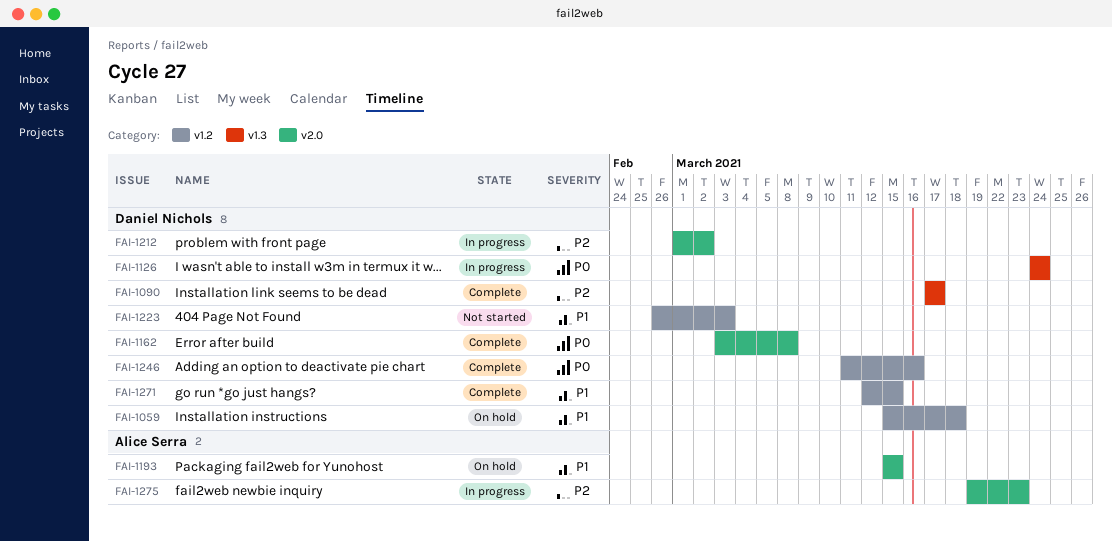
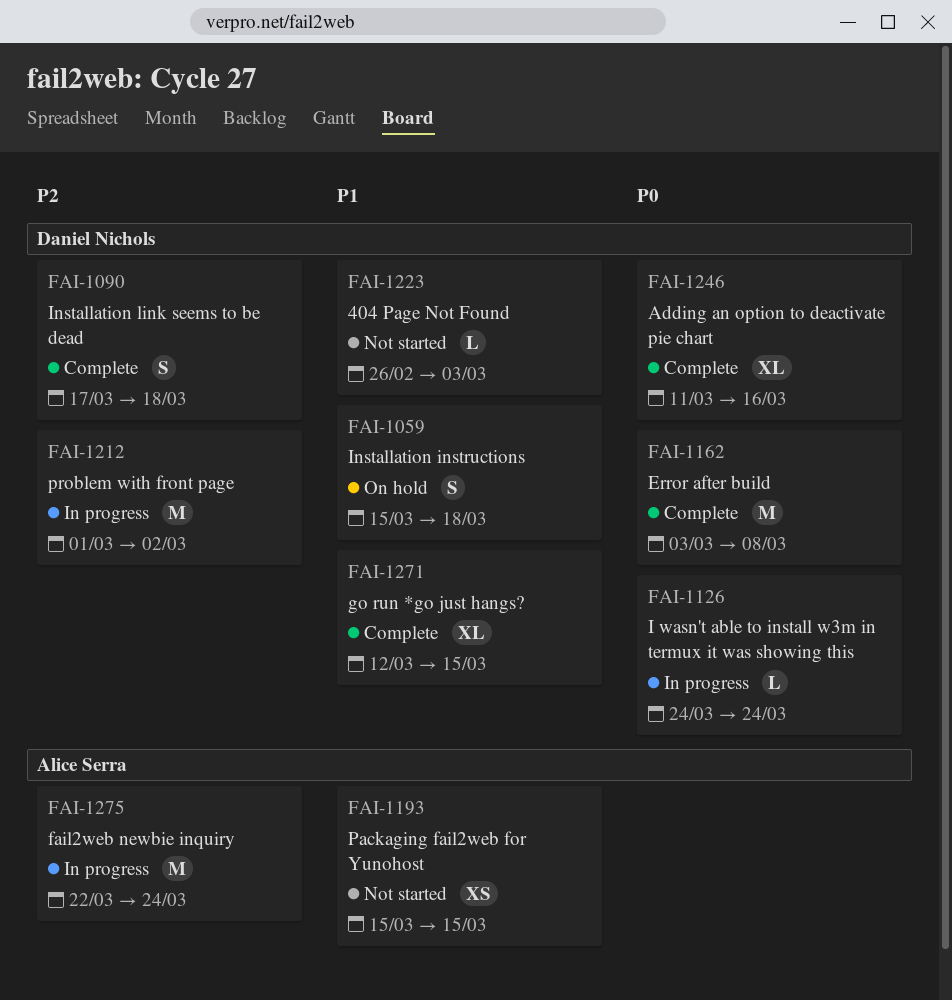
FAI-1090, due: Mar 17 -> Mar 18
FAI-1193, status: On hold -> Not started
FAI-1275, start: Mar 19 -> Mar 22
FAI-1275, due: Mar 23 -> Mar 24

